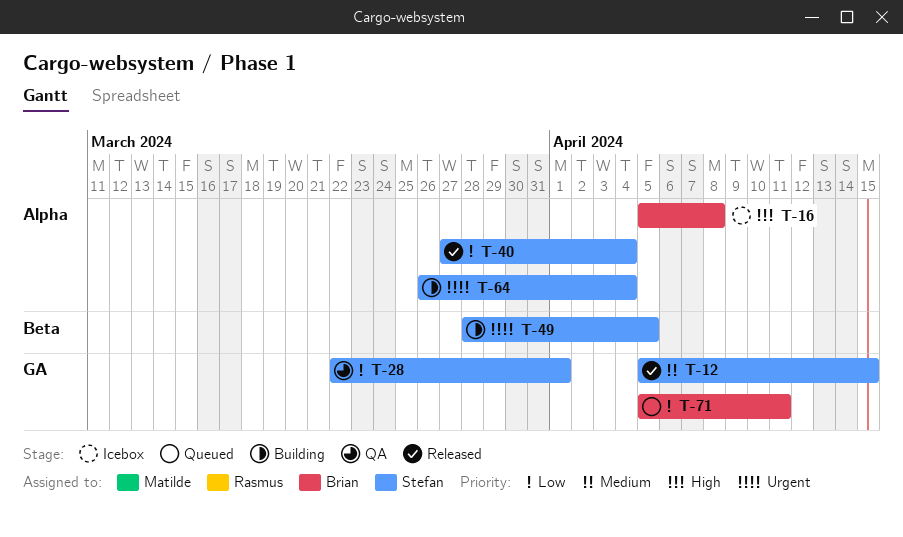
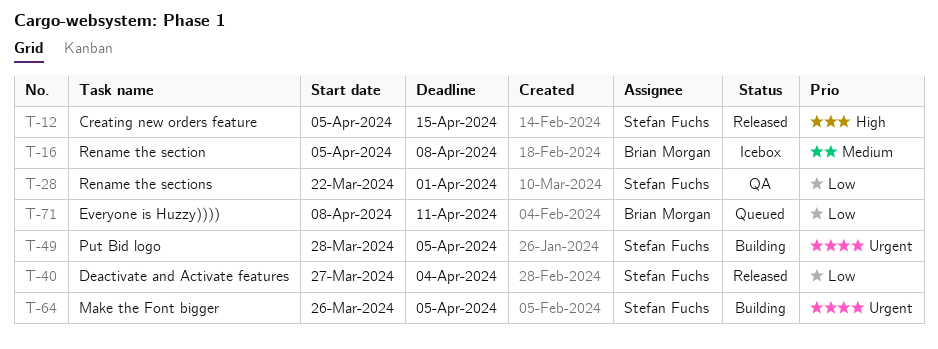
T-12, priority: Medium -> High
T-16, priority: High -> Medium
T-64, due: Apr 4 -> Apr 5
T-71, start: Apr 5 -> Apr 8

